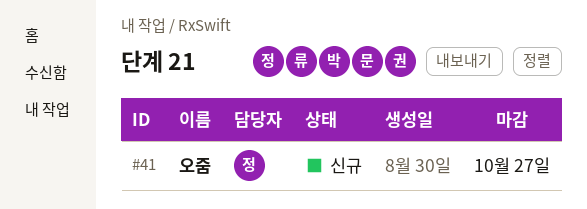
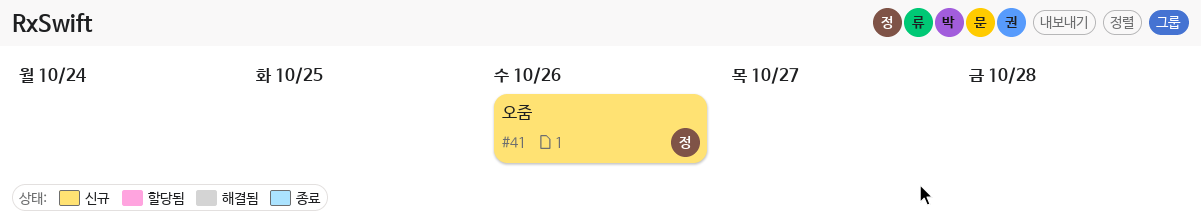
#41, due: Oct 27 -> Oct 26

